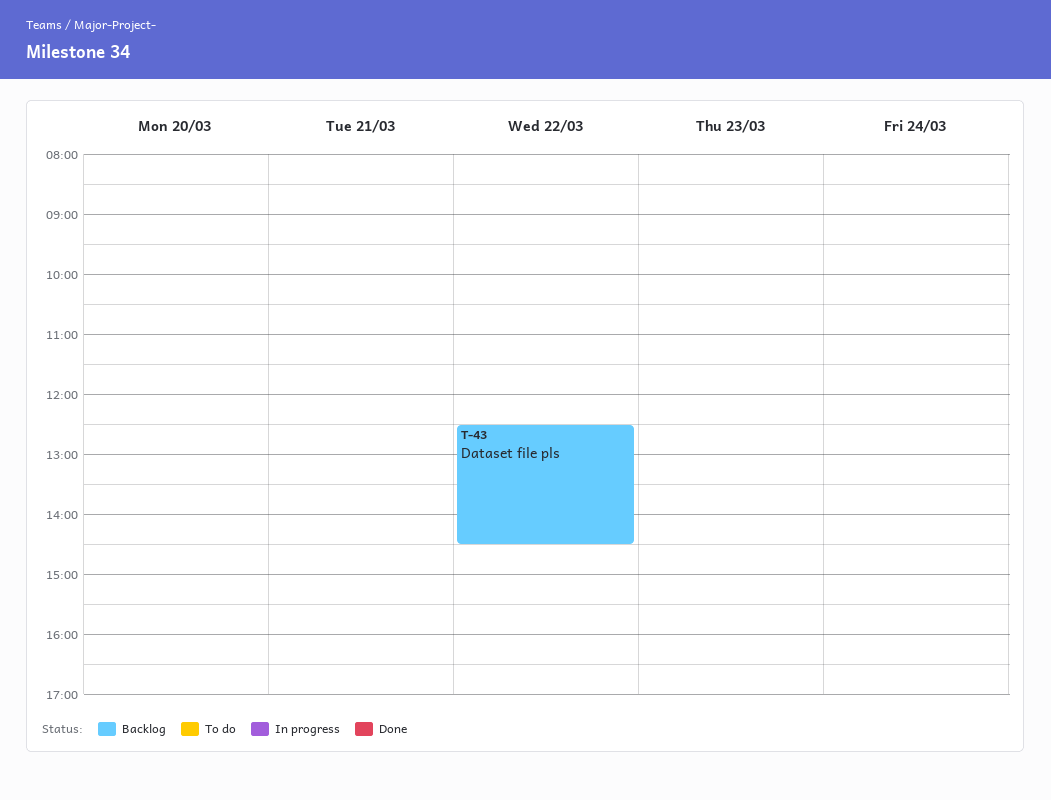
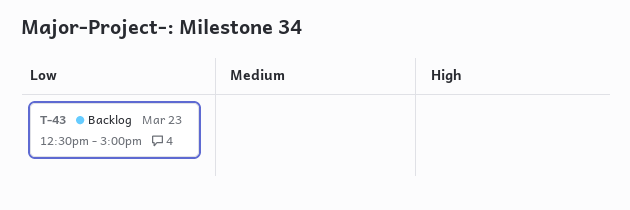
T-43, day: Mar 22 -> Mar 23
T-43, ends: 14:30 -> 15:00

